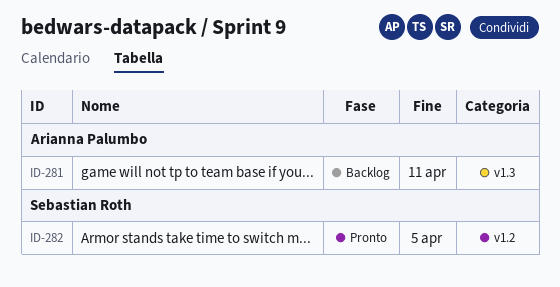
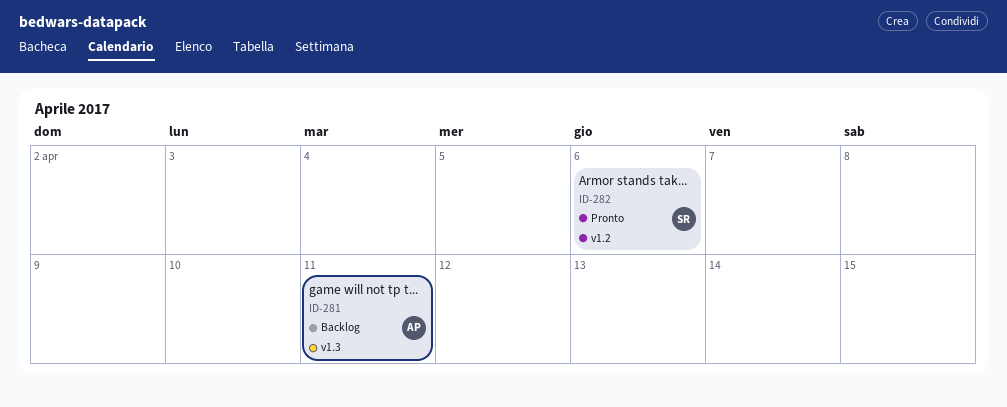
ID-282, due: Apr 5 -> Apr 6

